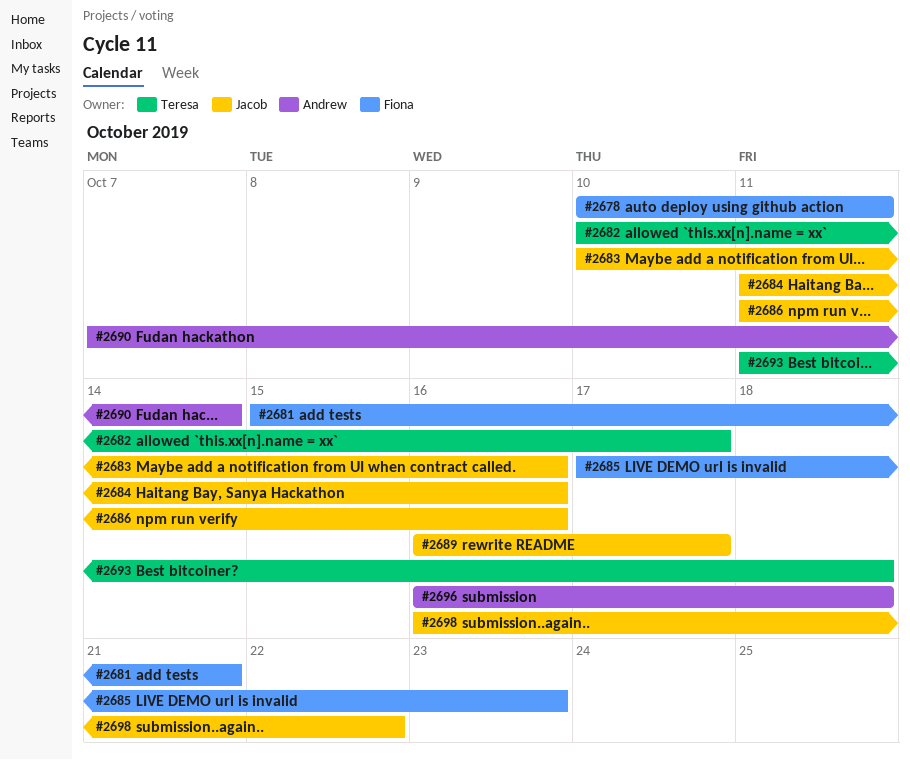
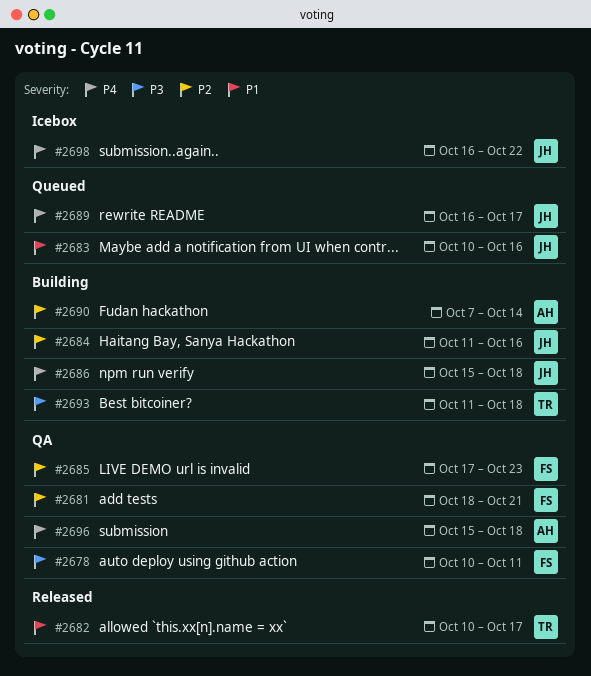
#2681, start: Oct 15 -> Oct 18
#2686, start: Oct 11 -> Oct 15
#2686, due: Oct 16 -> Oct 18
#2696, start: Oct 16 -> Oct 15

